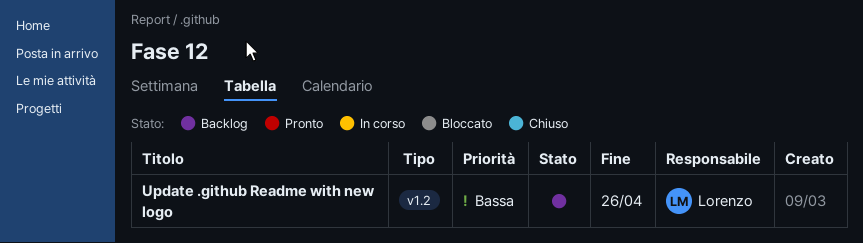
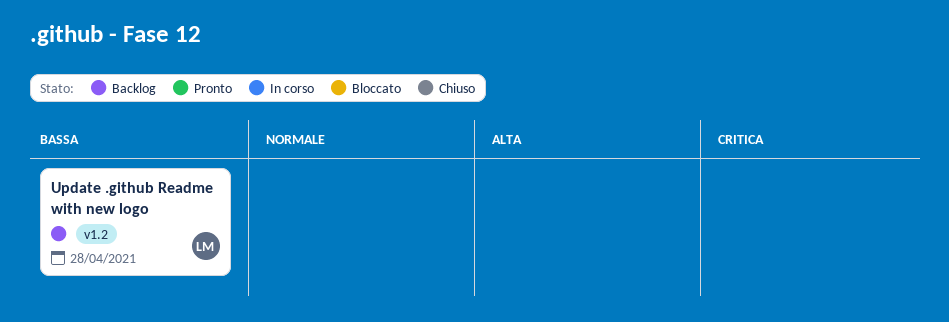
Update .github Readme with new logo, due: Apr 26 -> Apr 28

